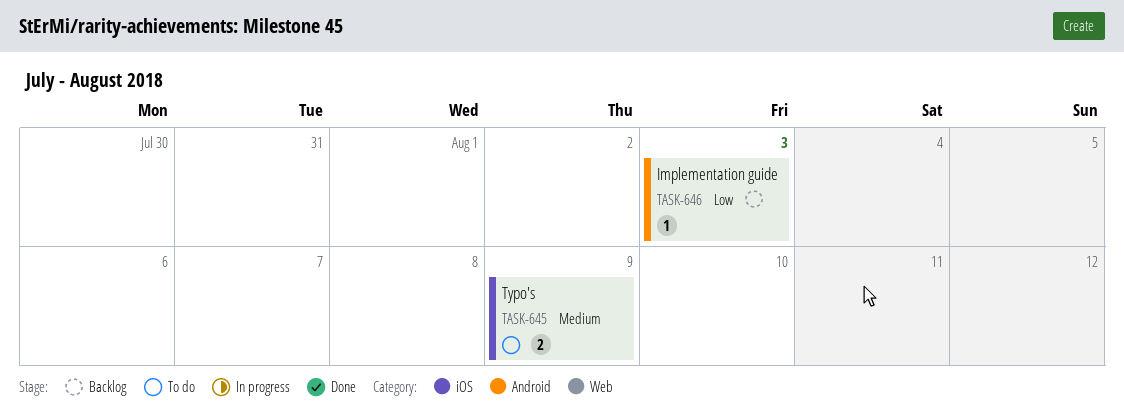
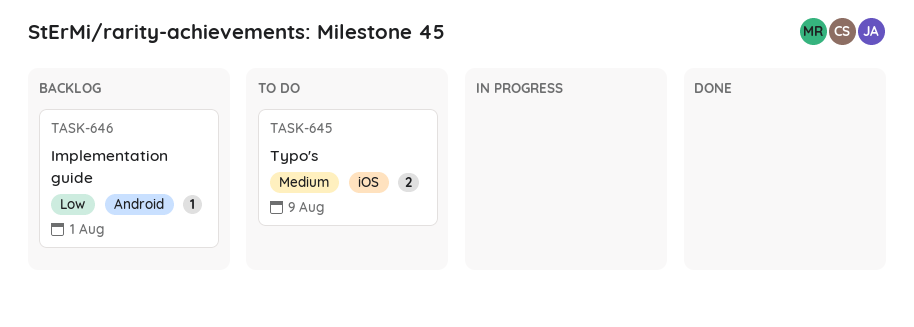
TASK-646, due: Aug 3 -> Aug 1

